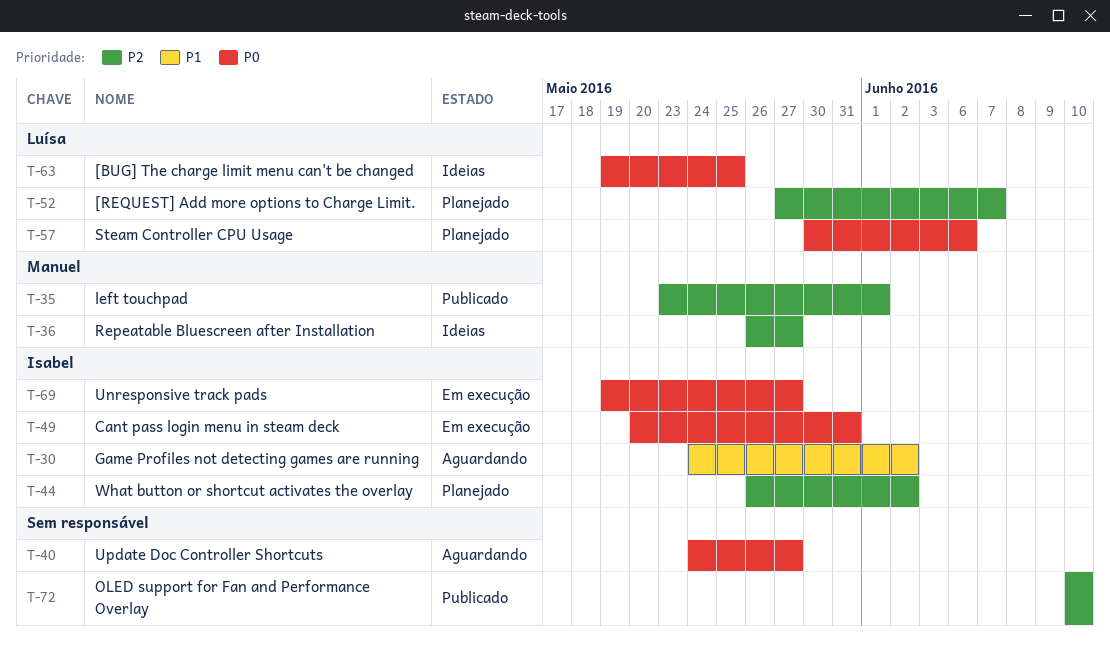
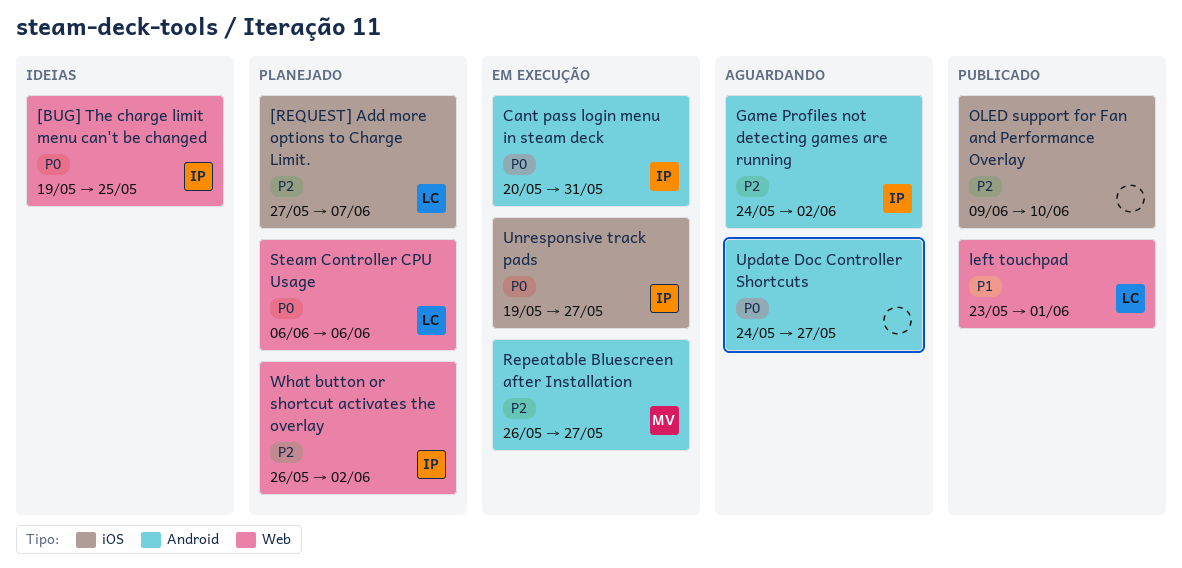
[BUG] The charge limit menu can't be changed, owner: Luísa -> Isabel
Game Profiles not detecting games are running, priority: P1 -> P2
left touchpad, owner: Manuel -> Luísa
left touchpad, priority: P2 -> P1
OLED support for Fan and Performance Overlay, start: Jun 10 -> Jun 9
Repeatable Bluescreen after Installation, status: Ideias -> Em execução
Steam Controller CPU Usage, start: May 30 -> Jun 6

